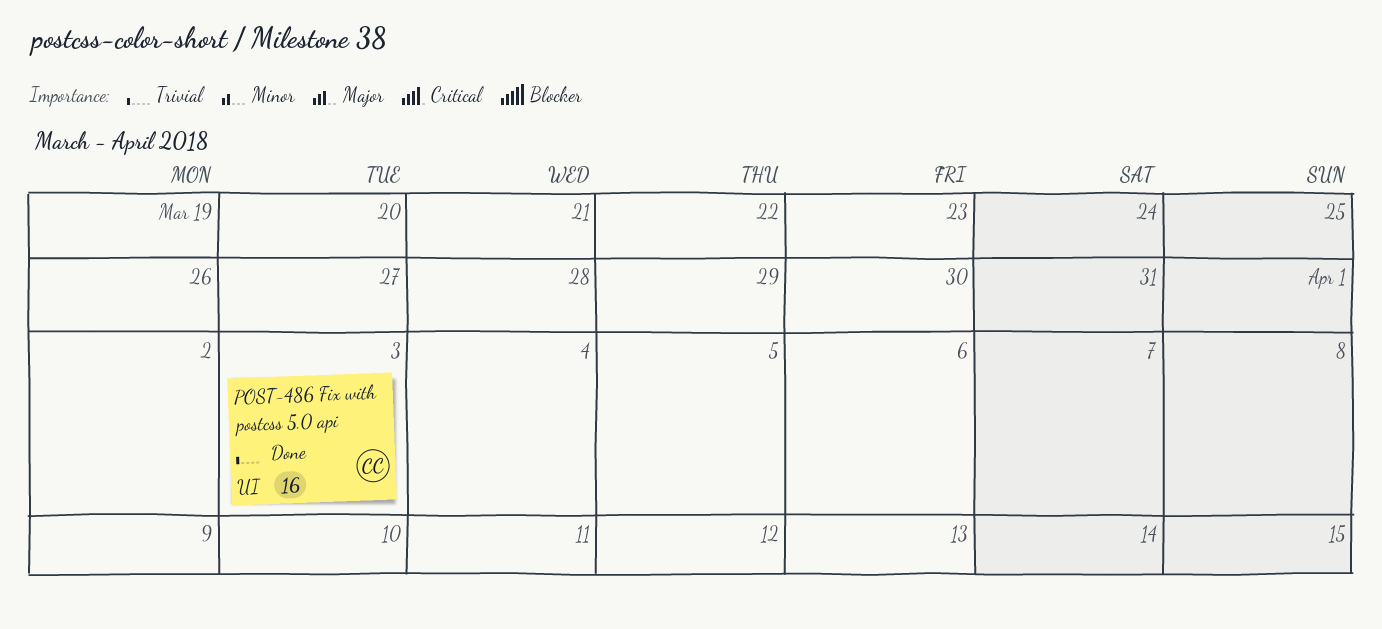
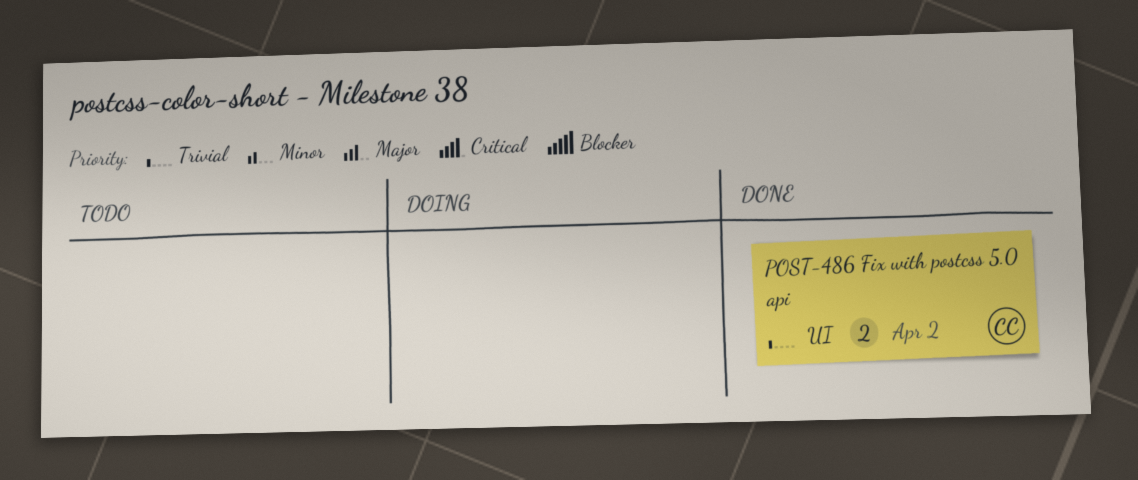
POST-486, estimate: 16 -> 2
POST-486, due: Apr 3 -> Apr 2

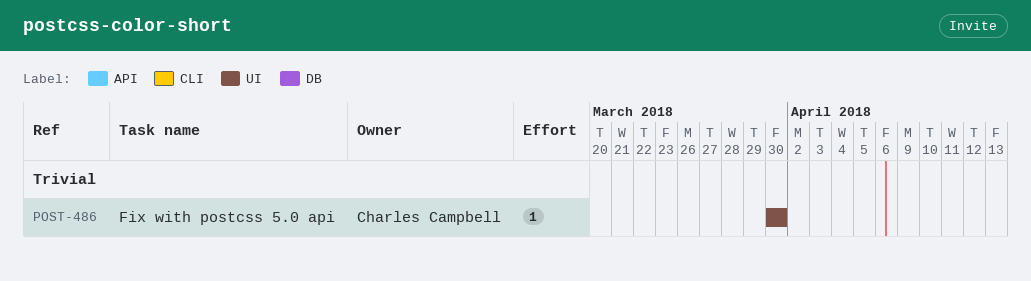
POST-486, estimate: 2 -> 1
POST-486, due: Apr 2 -> Mar 30

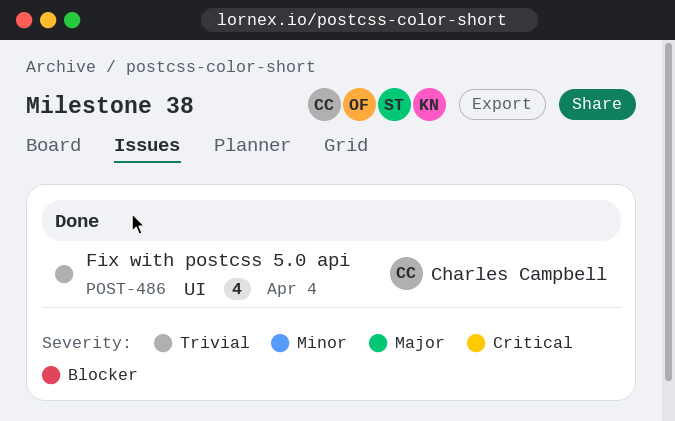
POST-486, estimate: 1 -> 4
POST-486, due: Mar 30 -> Apr 4

